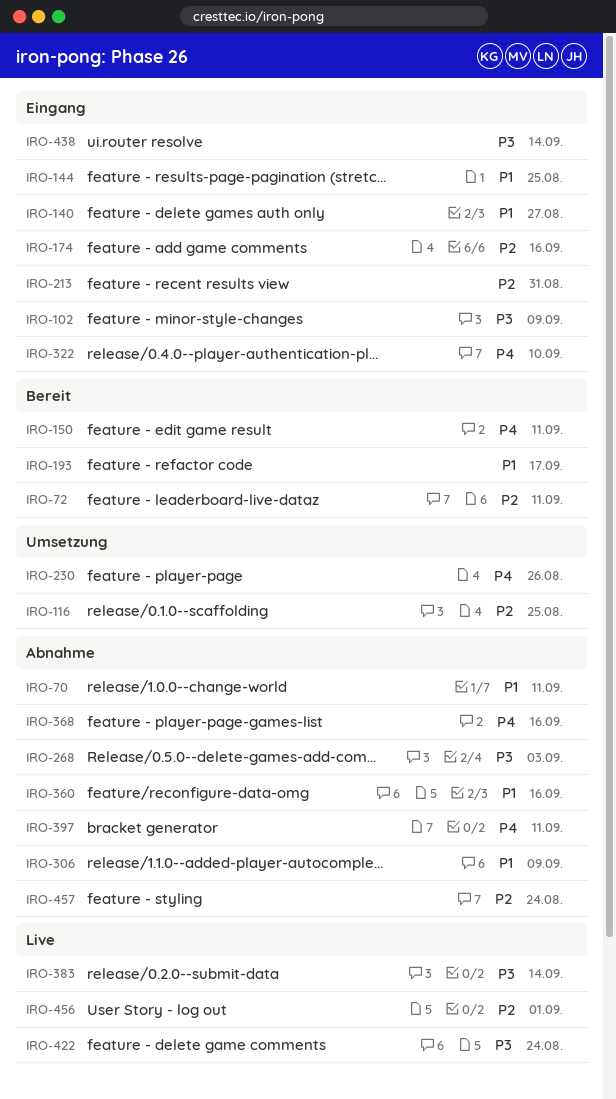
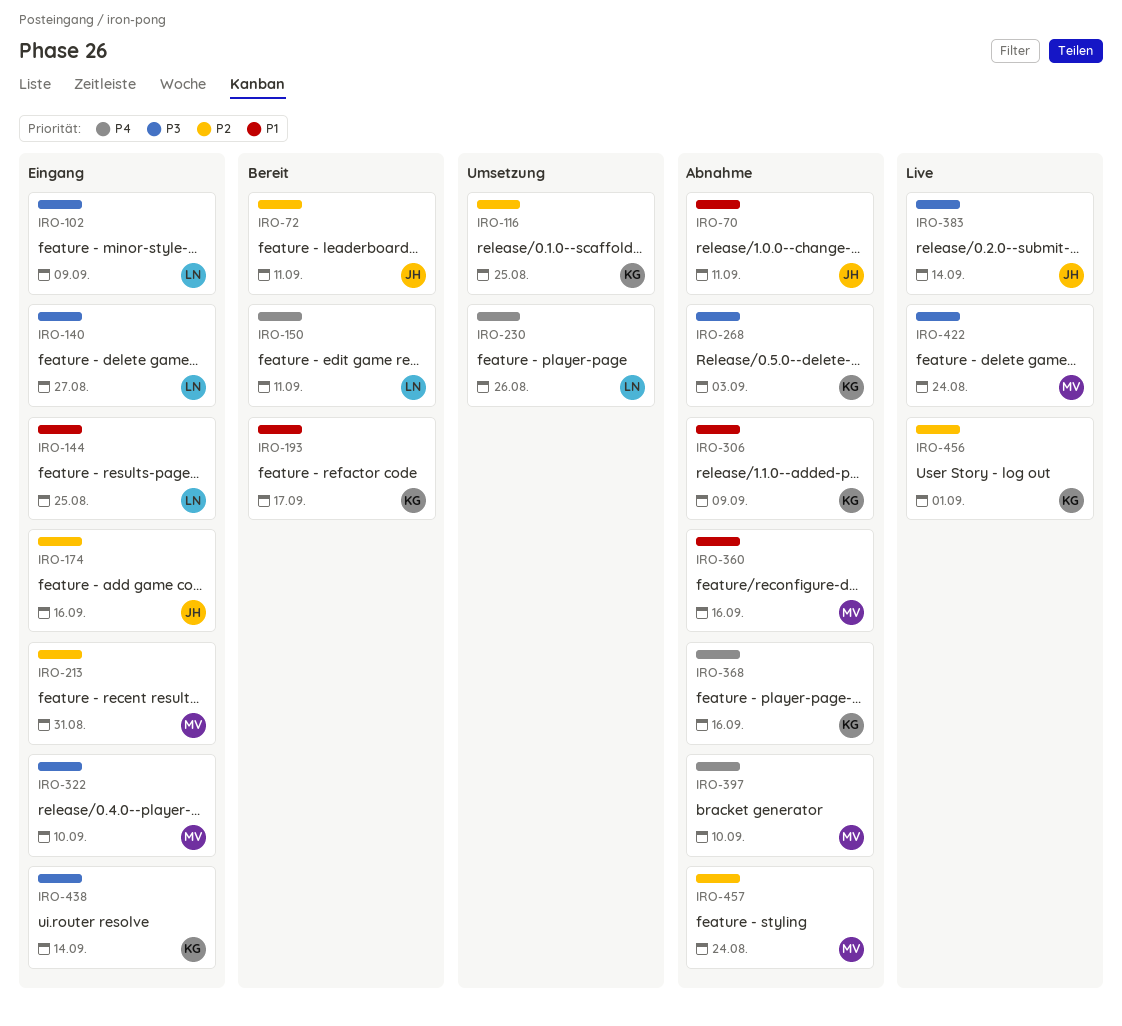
IRO-140, priority: P1 -> P3
IRO-322, priority: P4 -> P3
IRO-397, due: Sep 11 -> Sep 10

